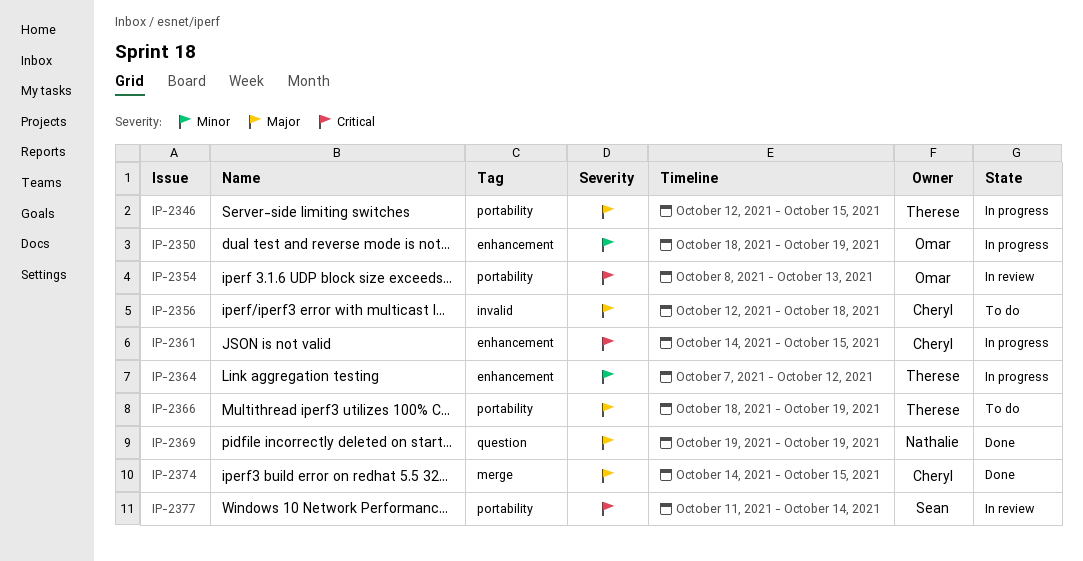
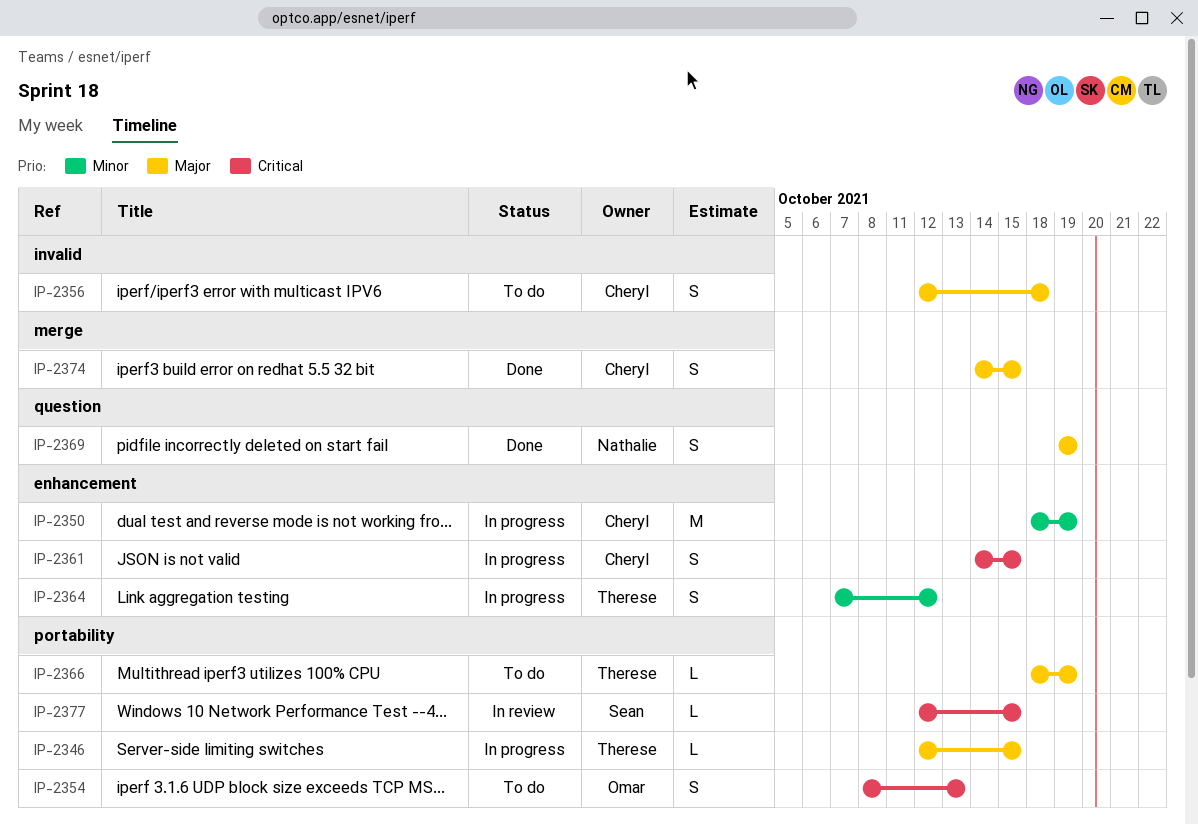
IP-2350, owner: Omar -> Cheryl
IP-2354, status: In review -> To do
IP-2377, start: Oct 11 -> Oct 12
IP-2377, due: Oct 14 -> Oct 15

